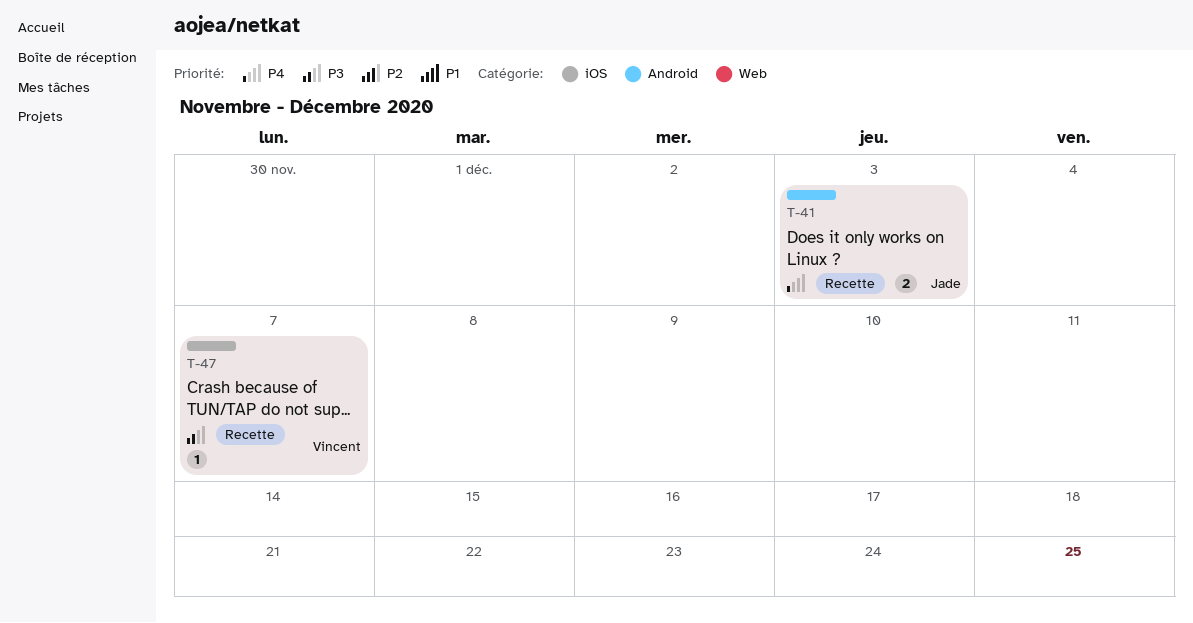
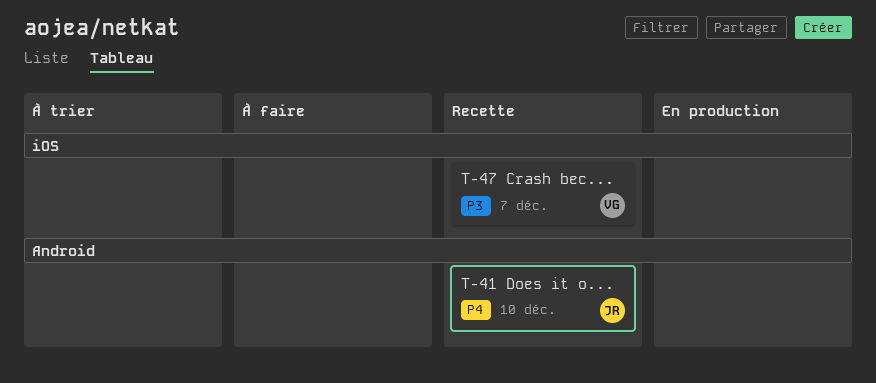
T-41, due: Dec 3 -> Dec 10

